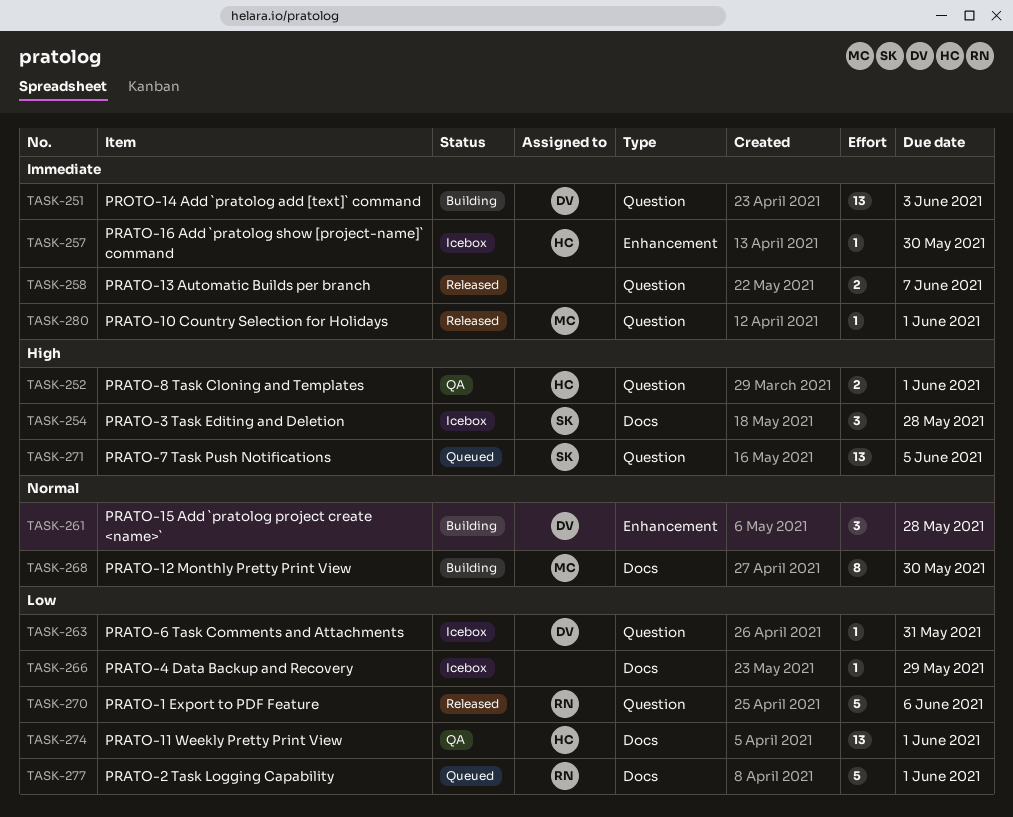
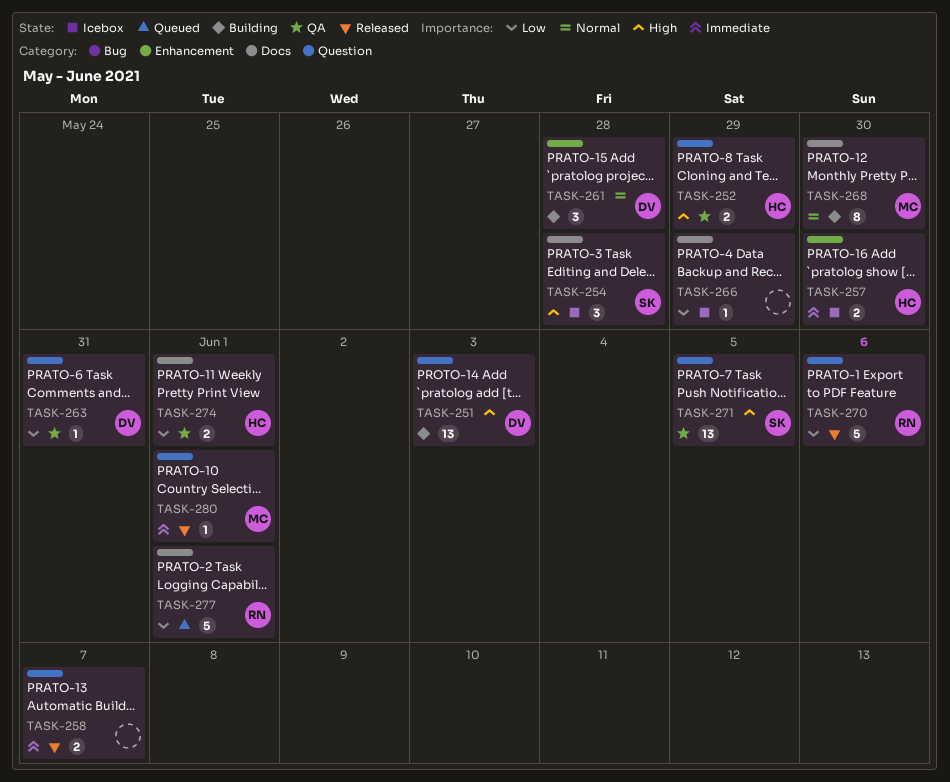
TASK-251, priority: Immediate -> High
TASK-252, due: Jun 1 -> May 29
TASK-257, estimate: 1 -> 2
TASK-263, status: Icebox -> QA
TASK-271, status: Queued -> QA
TASK-274, estimate: 13 -> 2

